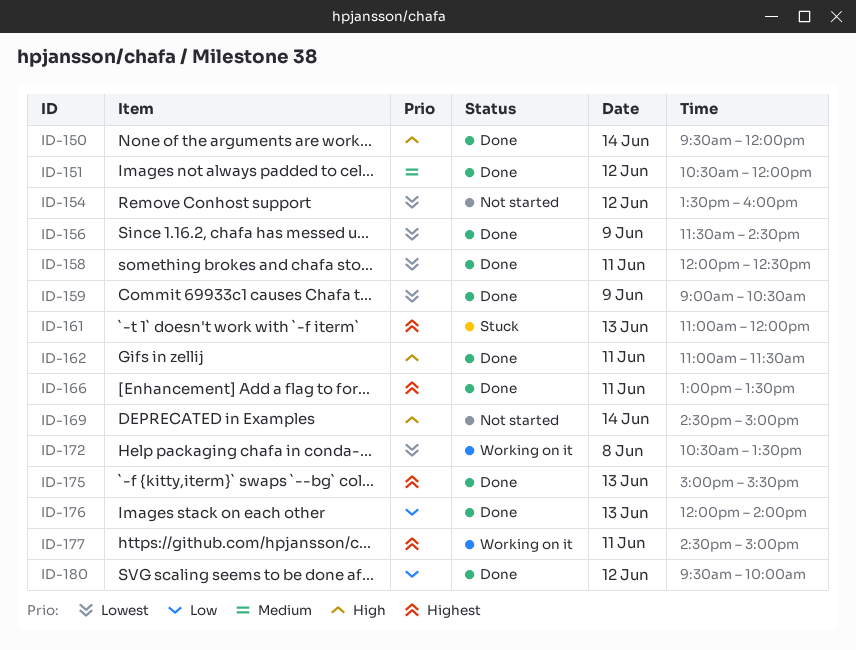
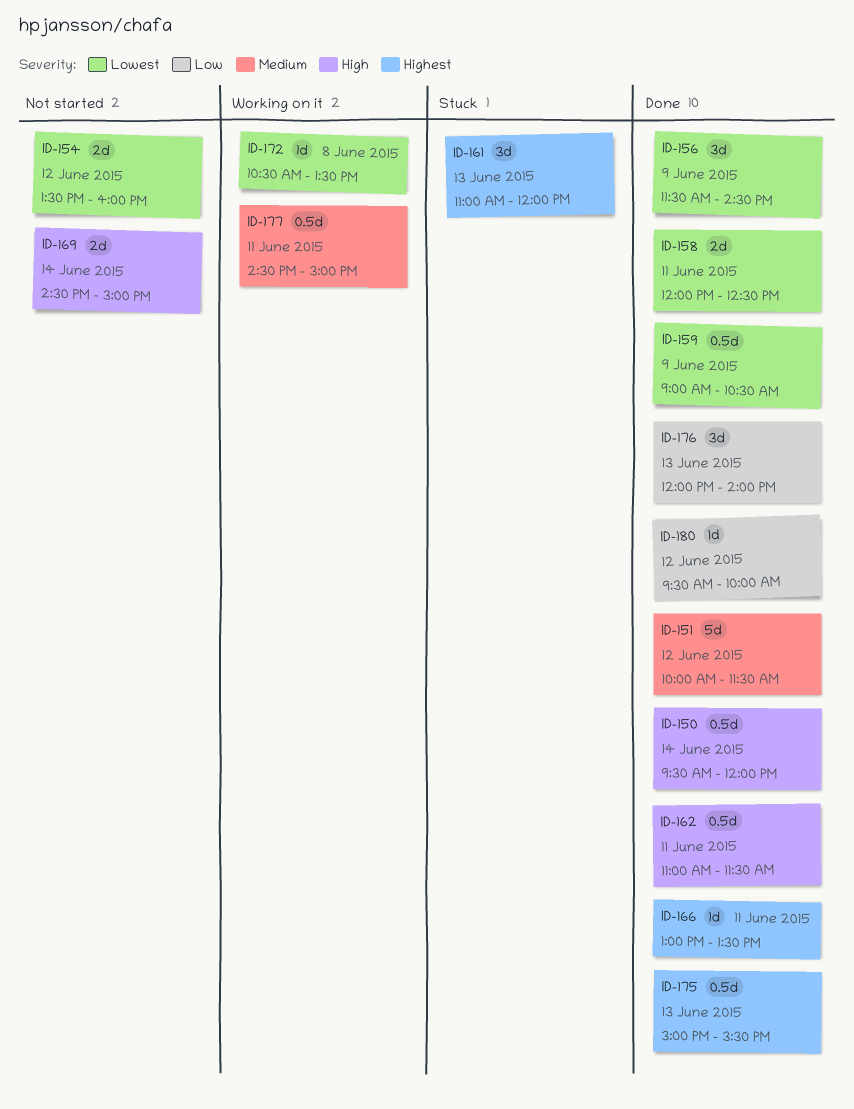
ID-151, begins: 10:30 -> 10:00
ID-151, ends: 12:00 -> 11:30
ID-177, priority: Highest -> Medium

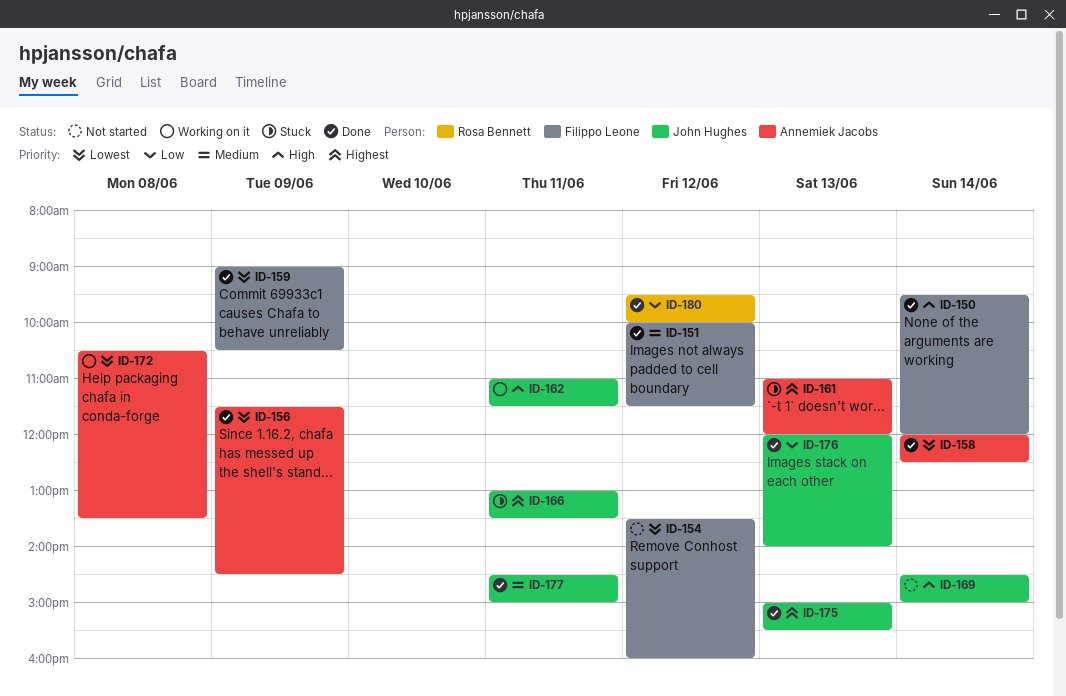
ID-158, day: Jun 11 -> Jun 14
ID-162, status: Done -> Working on it
ID-166, status: Done -> Stuck
ID-177, status: Working on it -> Done

